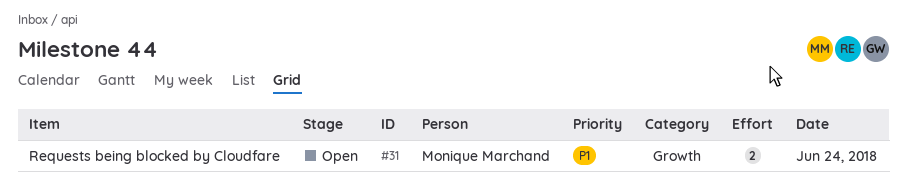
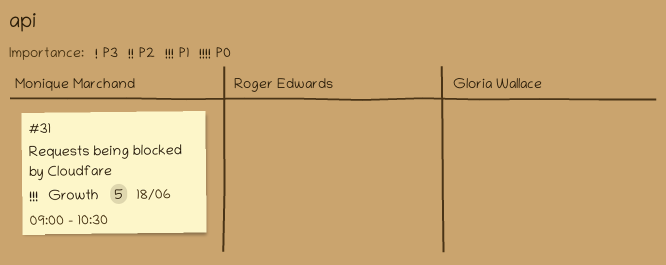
#31, estimate: 2 -> 5
#31, day: Jun 24 -> Jun 18

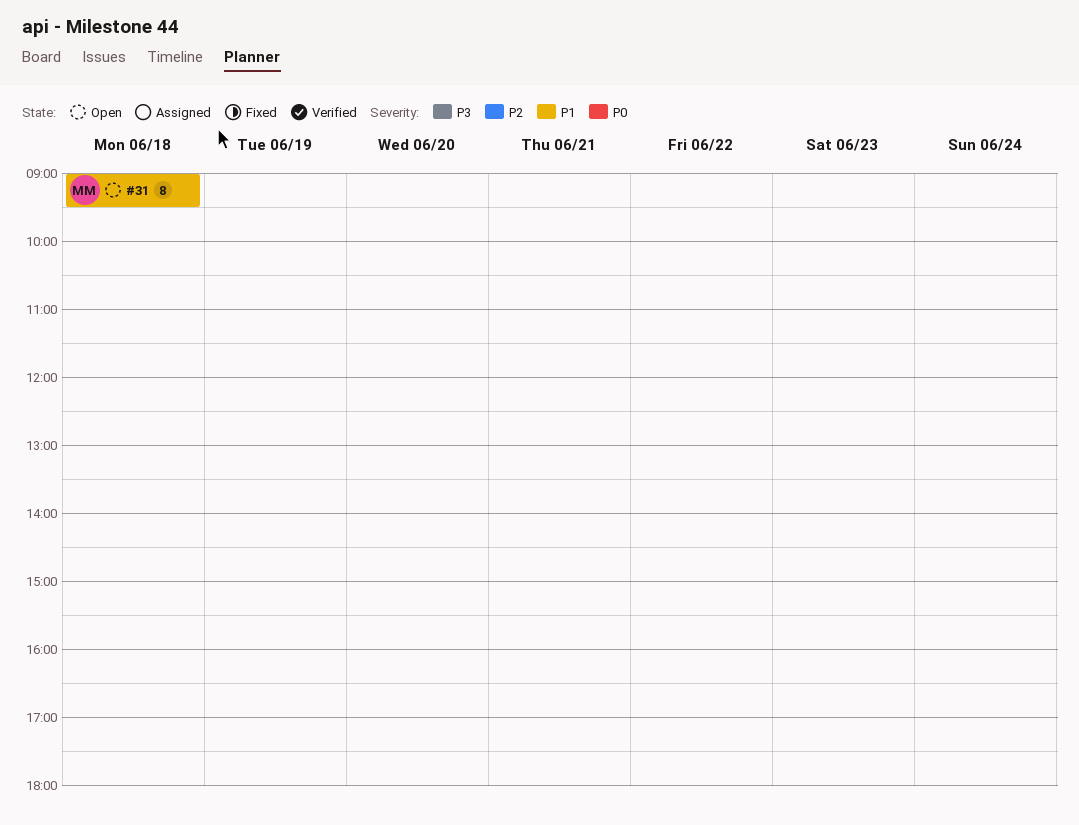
#31, estimate: 5 -> 8
#31, ends: 10:30 -> 09:30

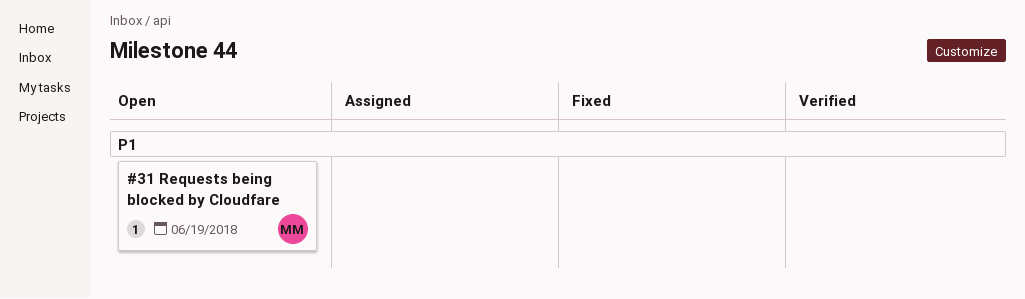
#31, estimate: 8 -> 1
#31, day: Jun 18 -> Jun 19

